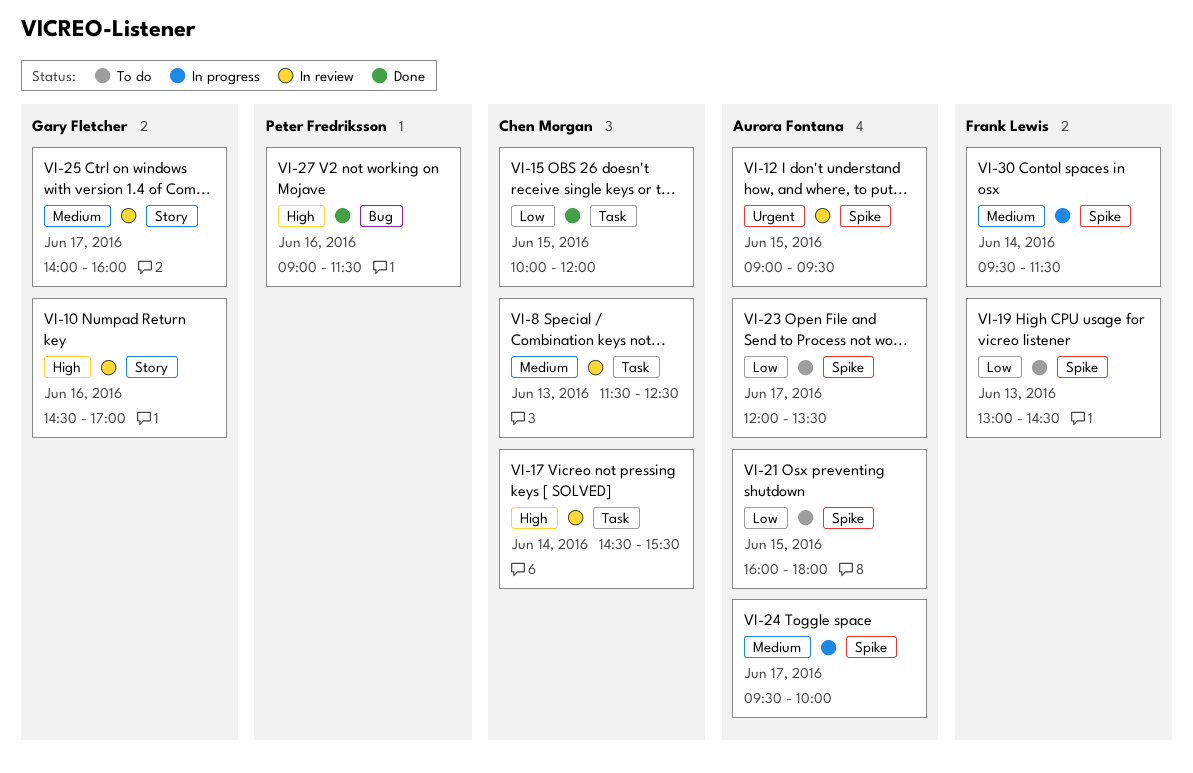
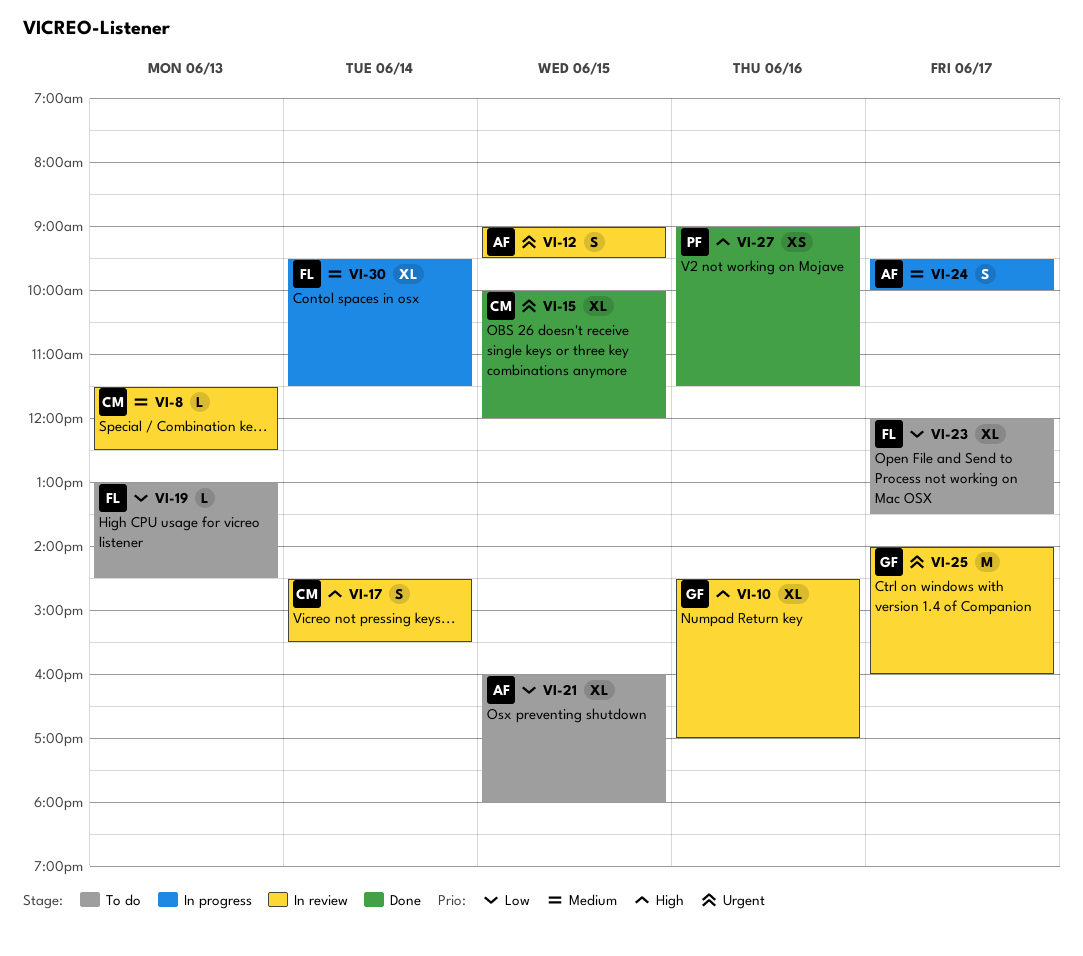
VI-15, priority: Low -> Urgent
VI-23, owner: Aurora Fontana -> Frank Lewis
VI-25, priority: Medium -> Urgent

